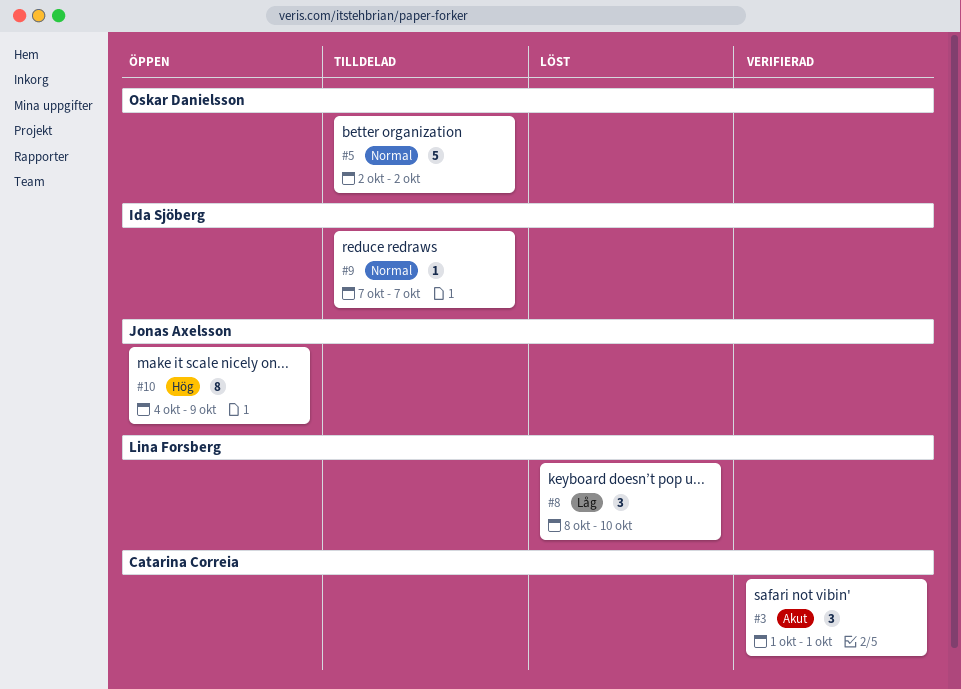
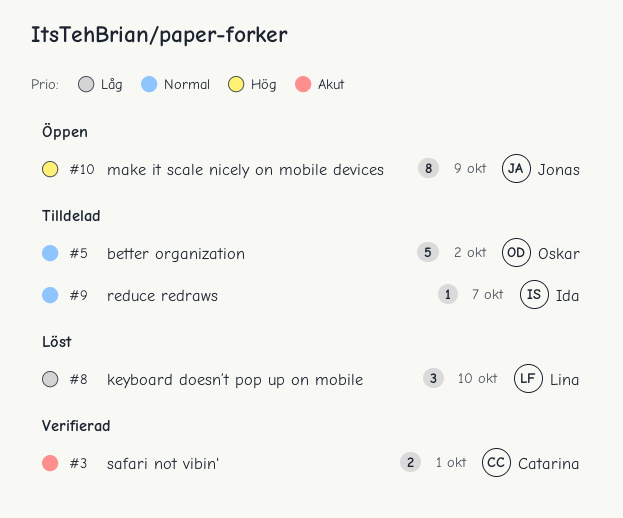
#3, estimate: 3 -> 2

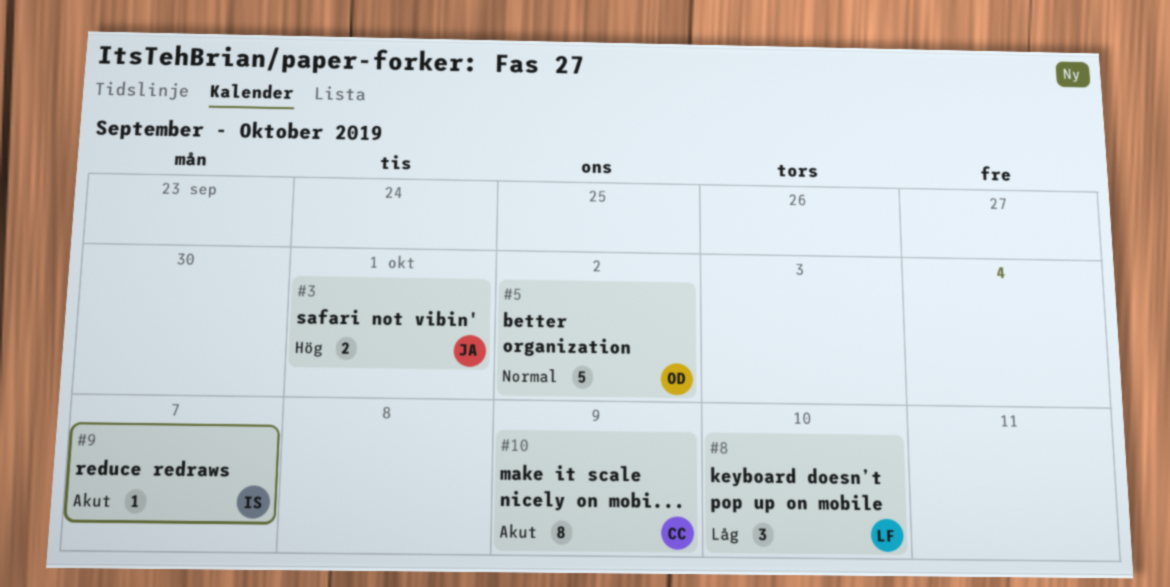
#3, owner: Catarina -> Jonas
#3, priority: Akut -> Hög
#9, priority: Normal -> Akut
#10, owner: Jonas -> Catarina
#10, priority: Hög -> Akut

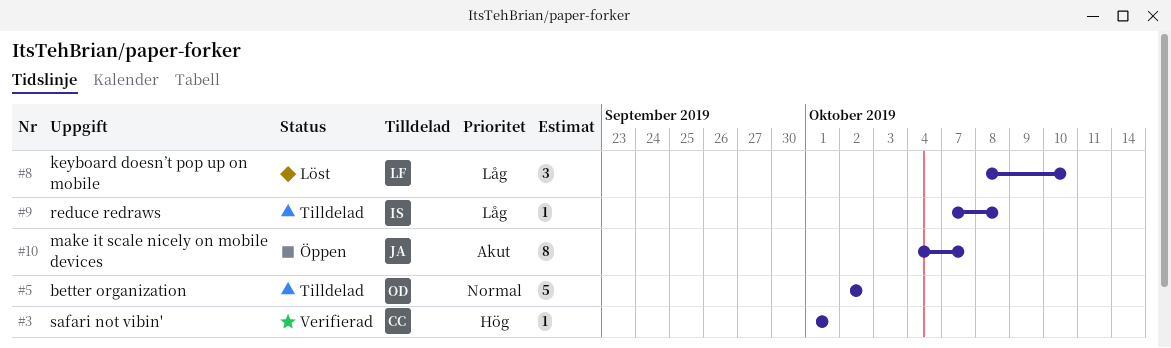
#3, owner: JA -> CC
#3, estimate: 2 -> 1
#9, priority: Akut -> Låg
#9, due: Oct 7 -> Oct 8
#10, owner: CC -> JA
#10, due: Oct 9 -> Oct 7

